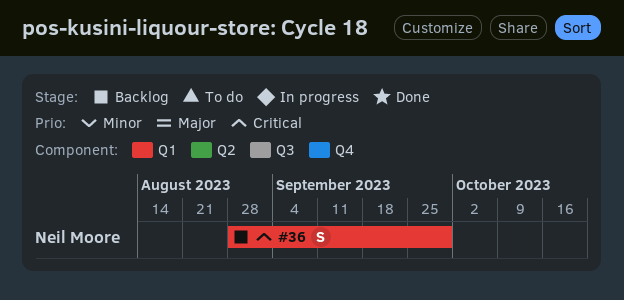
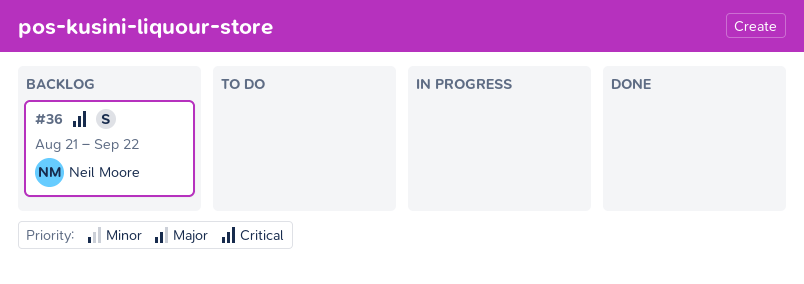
#36, start: Aug 28 -> Aug 21
#36, due: Sep 29 -> Sep 22

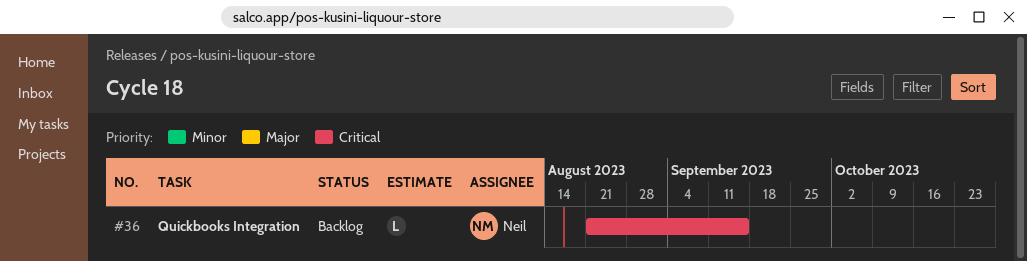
#36, estimate: S -> L
#36, due: Sep 22 -> Sep 15

